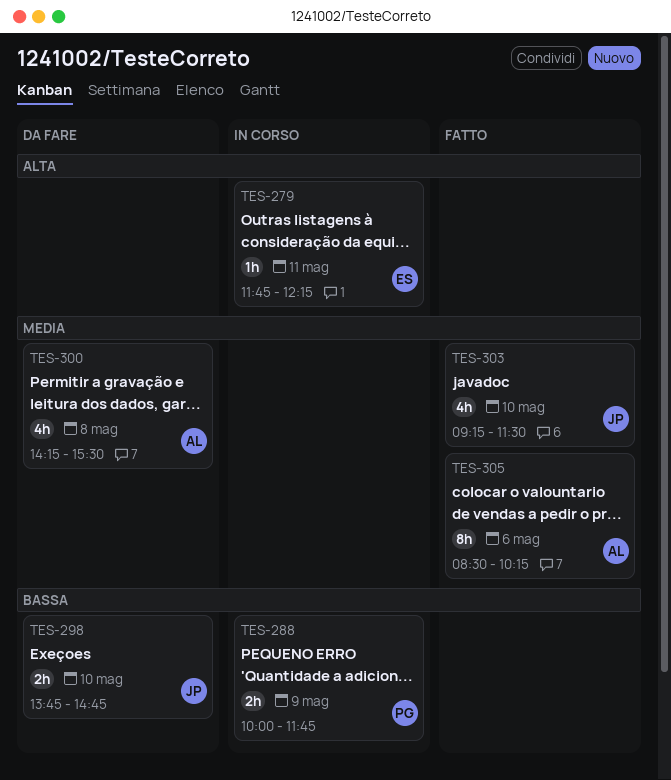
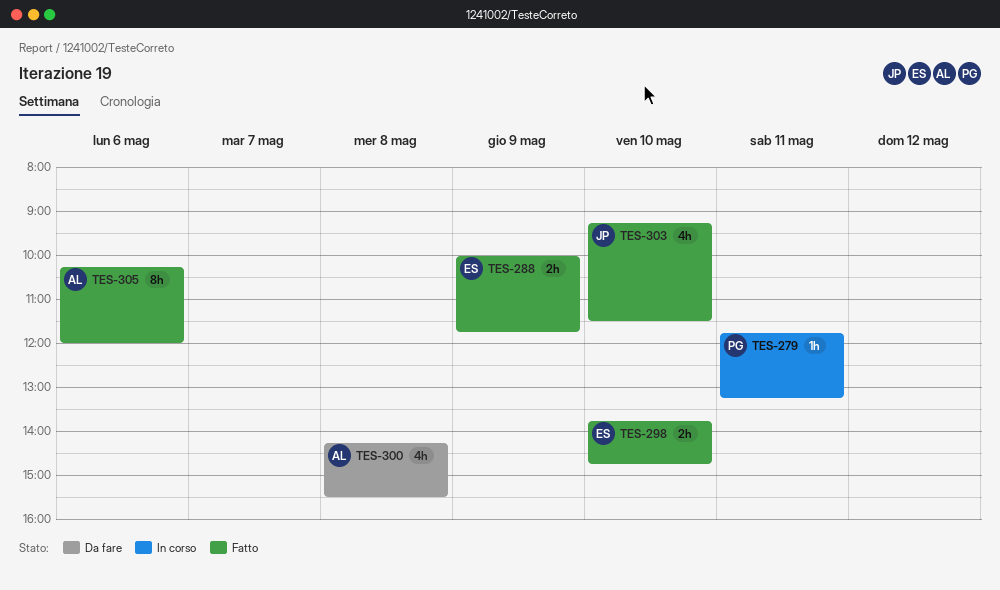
TES-279, owner: ES -> PG
TES-279, ends: 12:15 -> 13:15
TES-288, status: In corso -> Fatto
TES-288, owner: PG -> ES
TES-298, status: Da fare -> Fatto
TES-298, owner: JP -> ES
TES-305, begins: 08:30 -> 10:15
TES-305, ends: 10:15 -> 12:00

